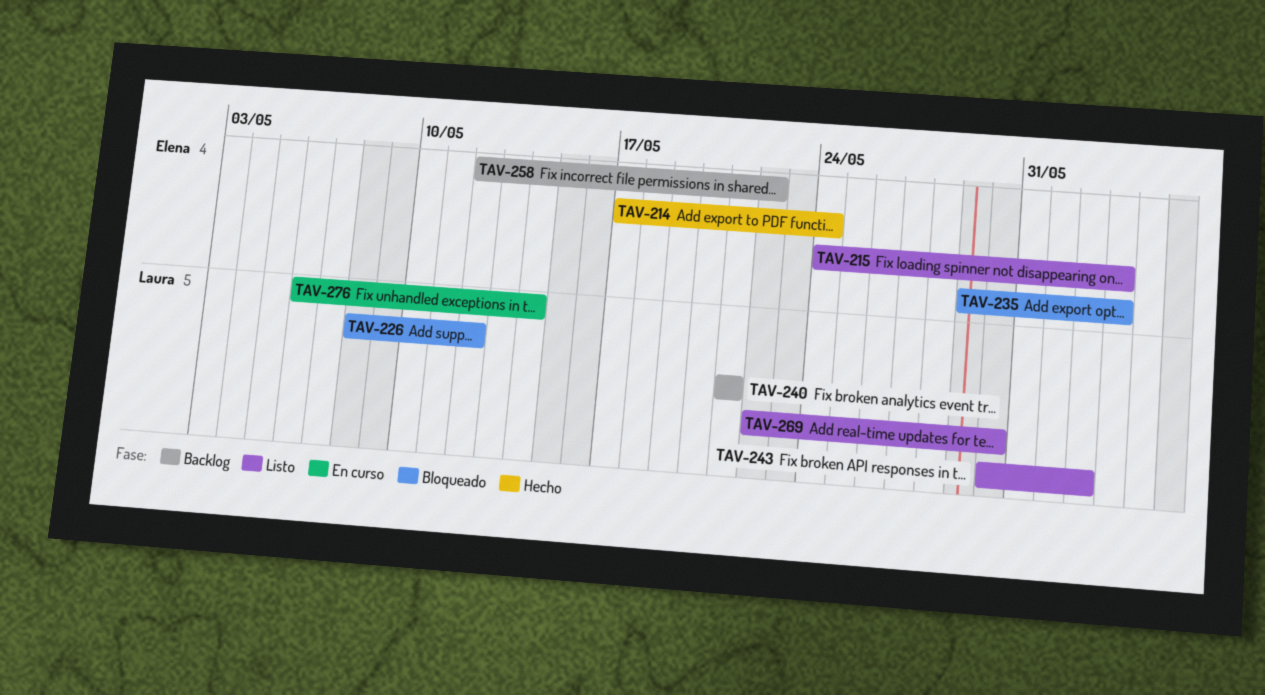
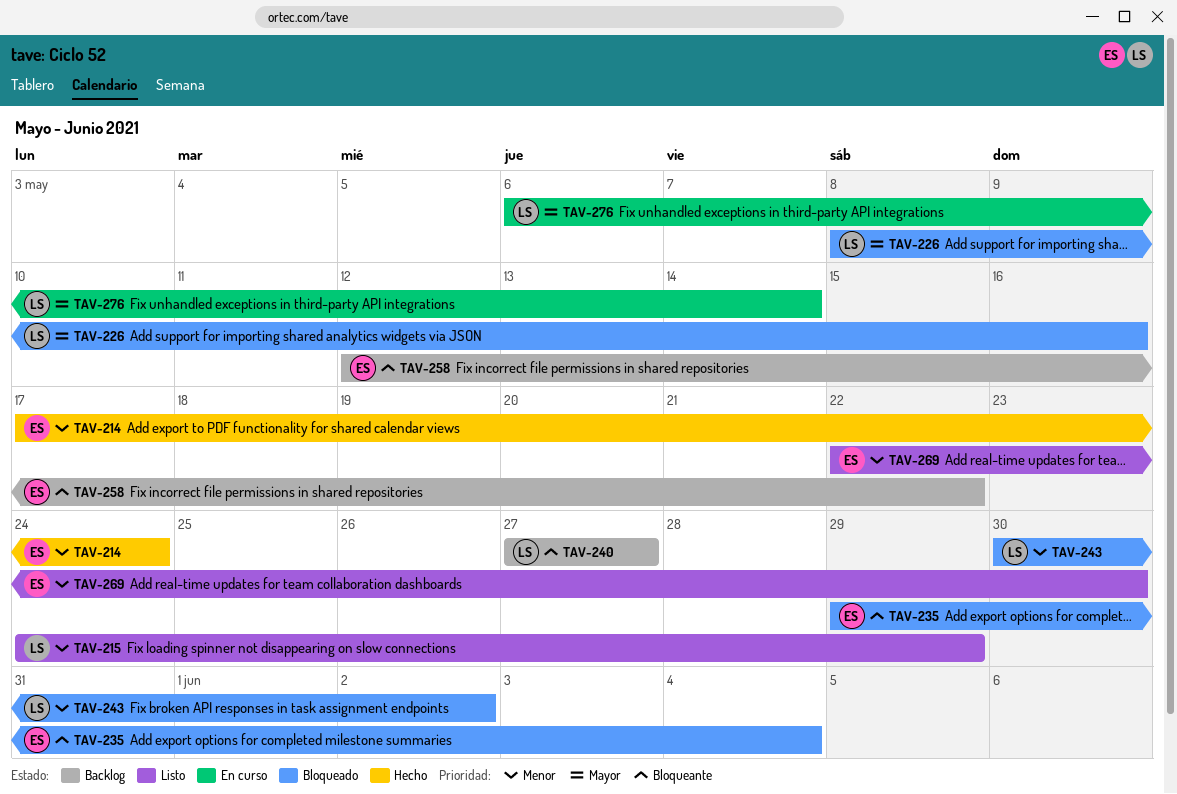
TAV-215, owner: Elena -> Laura
TAV-215, due: Jun 3 -> May 29
TAV-226, due: May 12 -> May 16
TAV-235, due: Jun 3 -> Jun 4
TAV-240, start: May 21 -> May 27
TAV-240, due: May 21 -> May 27
TAV-243, status: Listo -> Bloqueado
TAV-269, owner: Laura -> Elena

